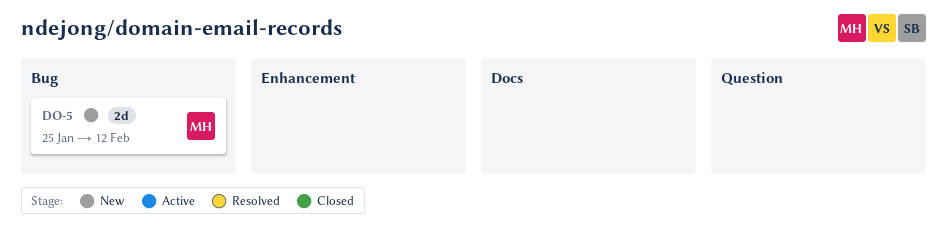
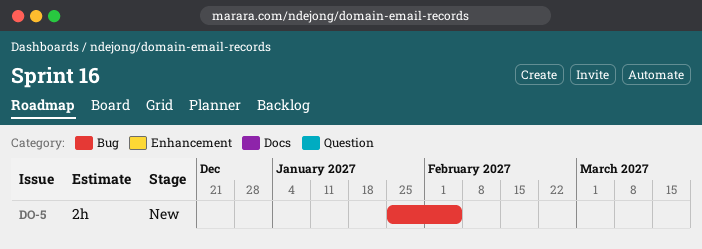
DO-5, estimate: 2d -> 2h
DO-5, due: Feb 12 -> Feb 5

